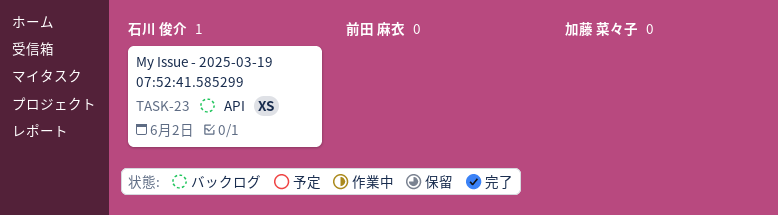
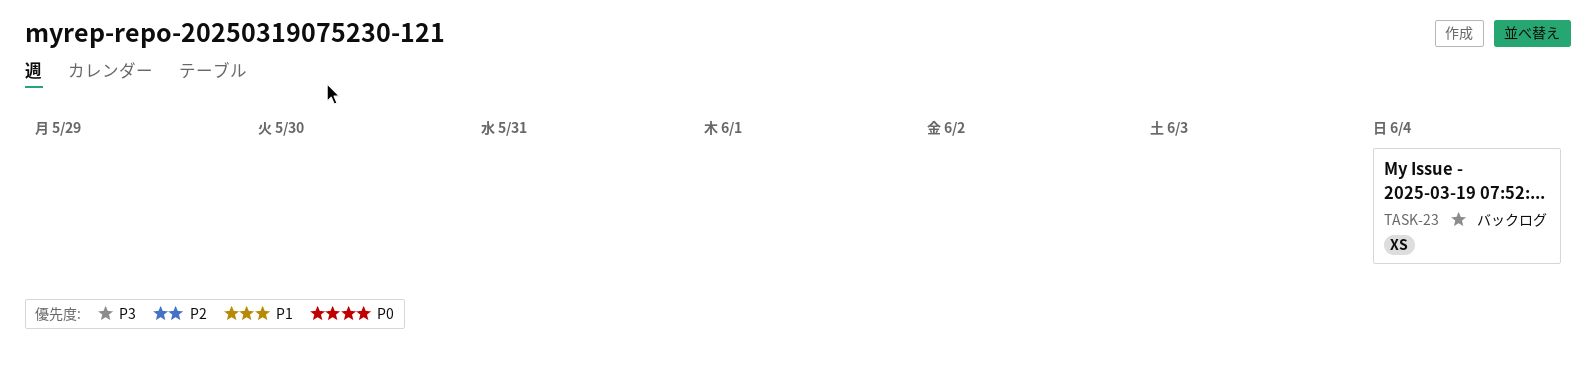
TASK-23, due: Jun 2 -> Jun 4

